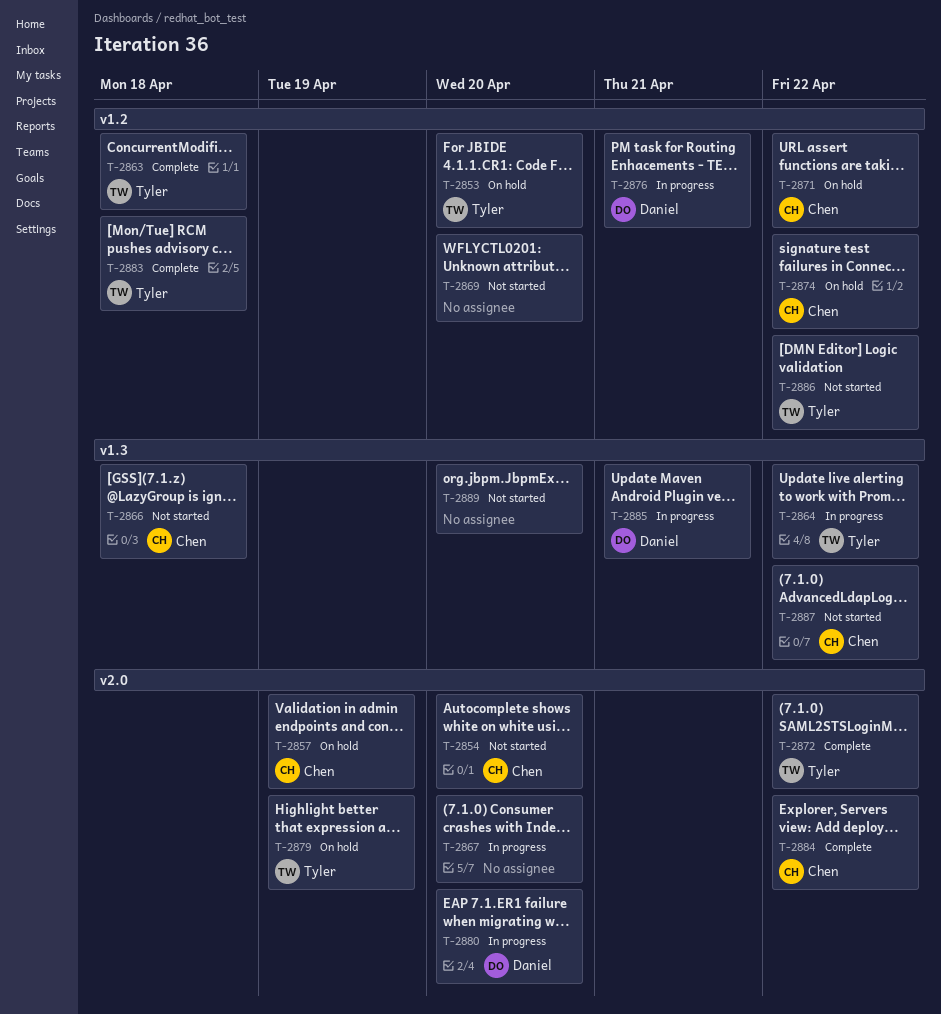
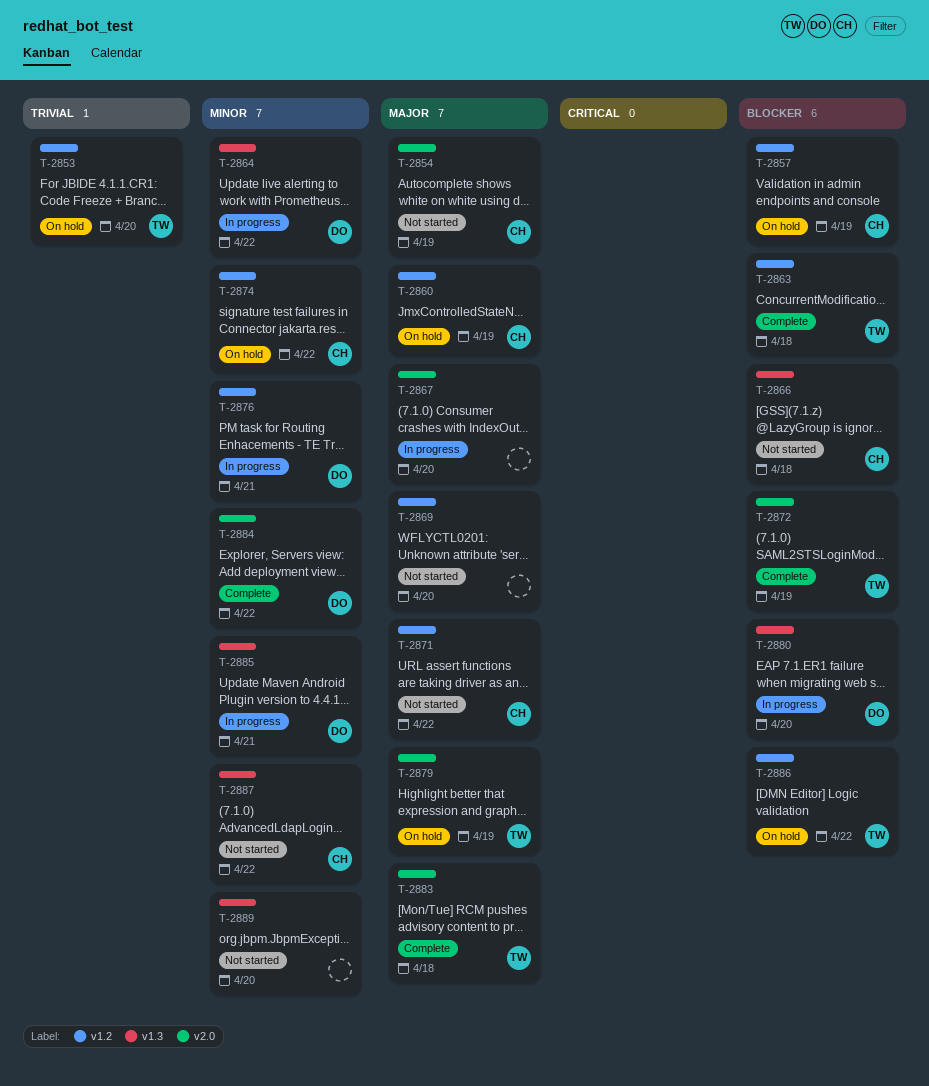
T-2854, due: Apr 20 -> Apr 19
T-2857, label: v2.0 -> v1.2
T-2860: none -> present
T-2864, owner: Tyler -> Daniel
T-2871, status: On hold -> Not started
T-2872, due: Apr 22 -> Apr 19
T-2880, label: v2.0 -> v1.3
T-2883, label: v1.2 -> v2.0
T-2884, owner: Chen -> Daniel
T-2886, status: Not started -> On hold

